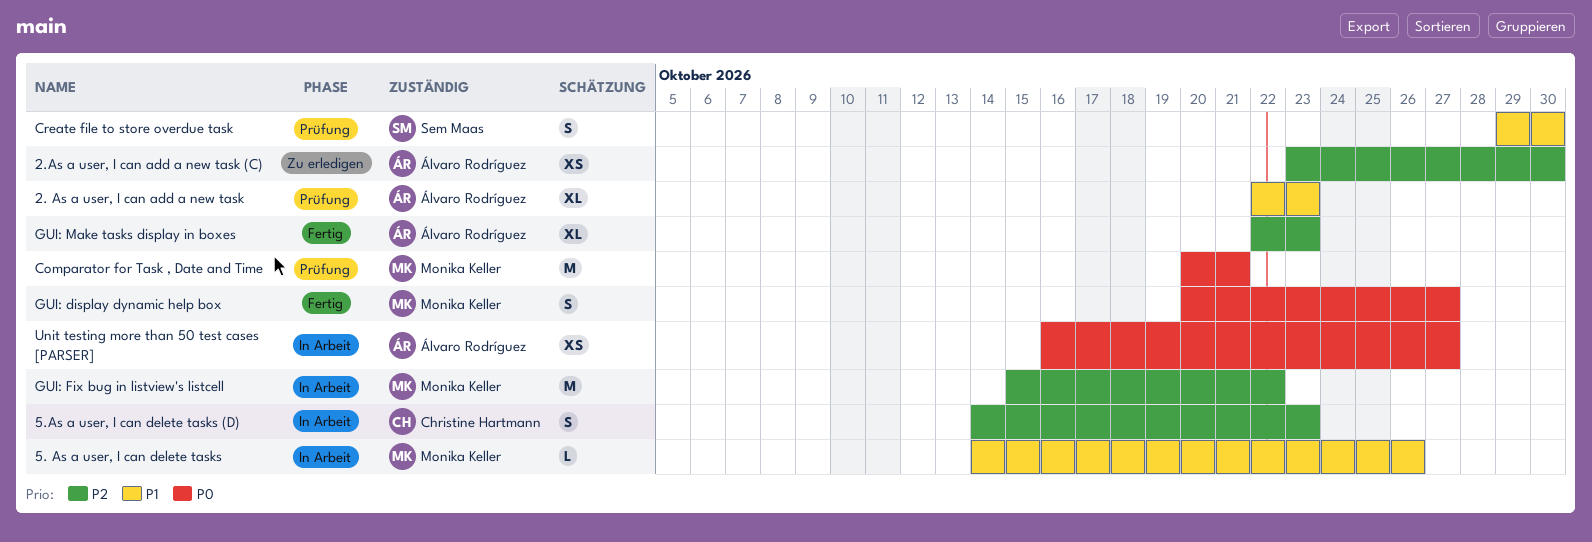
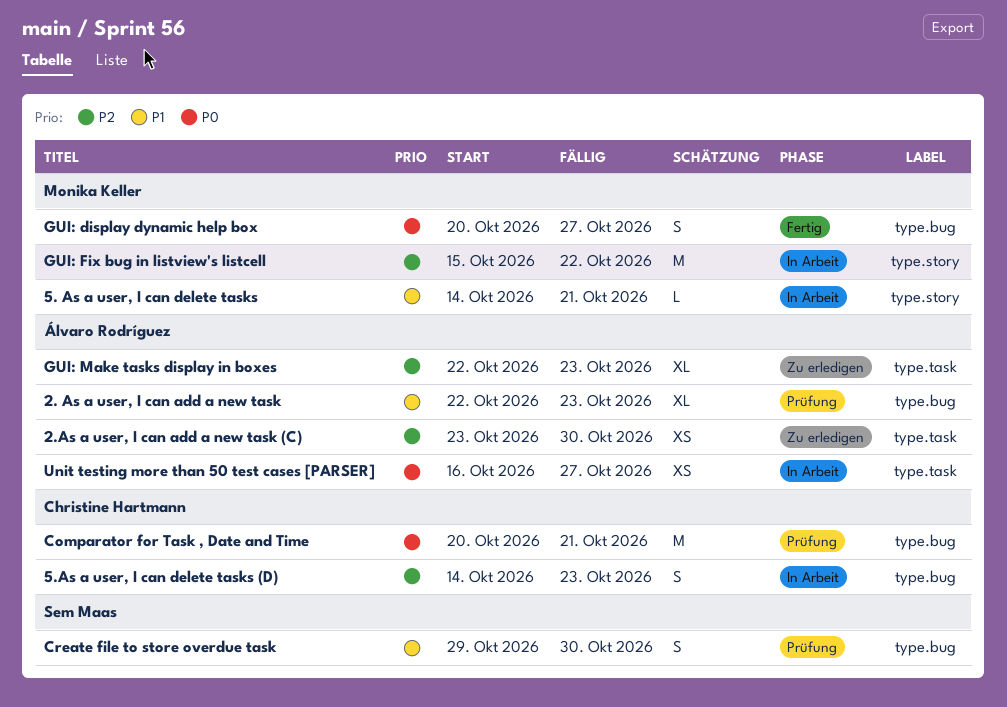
5. As a user, I can delete tasks, due: Oct 26 -> Oct 21
Comparator for Task , Date and Time, owner: Monika Keller -> Christine Hartmann
GUI: Make tasks display in boxes, status: Fertig -> Zu erledigen

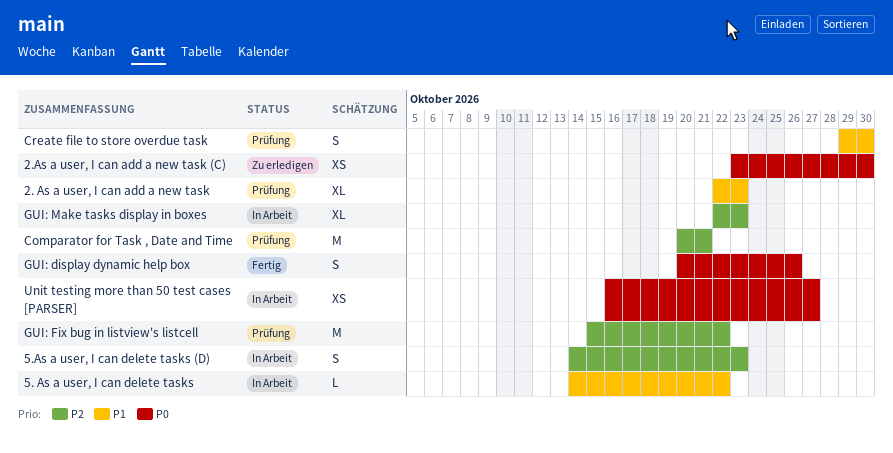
2.As a user, I can add a new task (C), priority: P2 -> P0
5. As a user, I can delete tasks, due: Oct 21 -> Oct 22
Comparator for Task , Date and Time, priority: P0 -> P2
GUI: display dynamic help box, due: Oct 27 -> Oct 26
GUI: Fix bug in listview's listcell, status: In Arbeit -> Prüfung
GUI: Make tasks display in boxes, status: Zu erledigen -> In Arbeit

